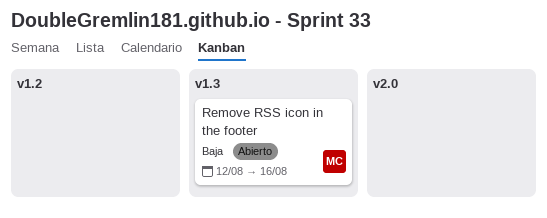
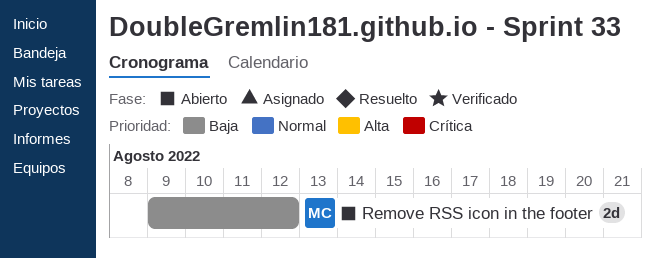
Remove RSS icon in the footer, start: Aug 12 -> Aug 9
Remove RSS icon in the footer, due: Aug 16 -> Aug 12

